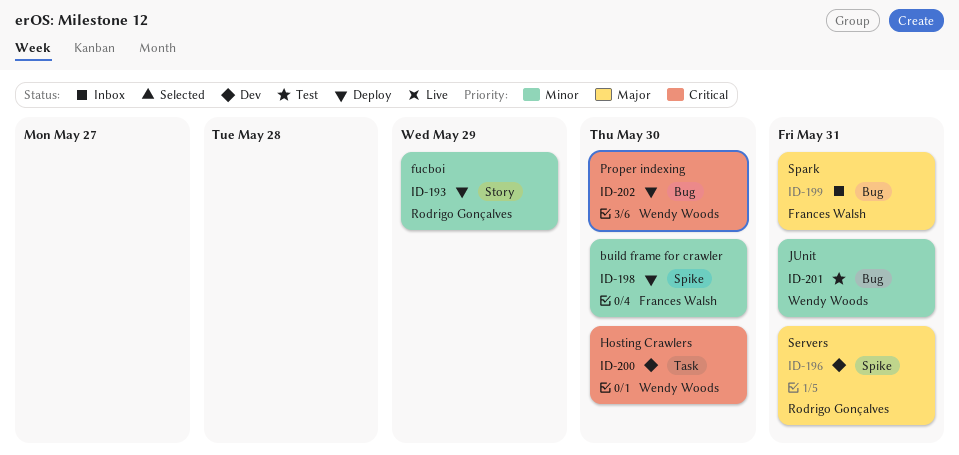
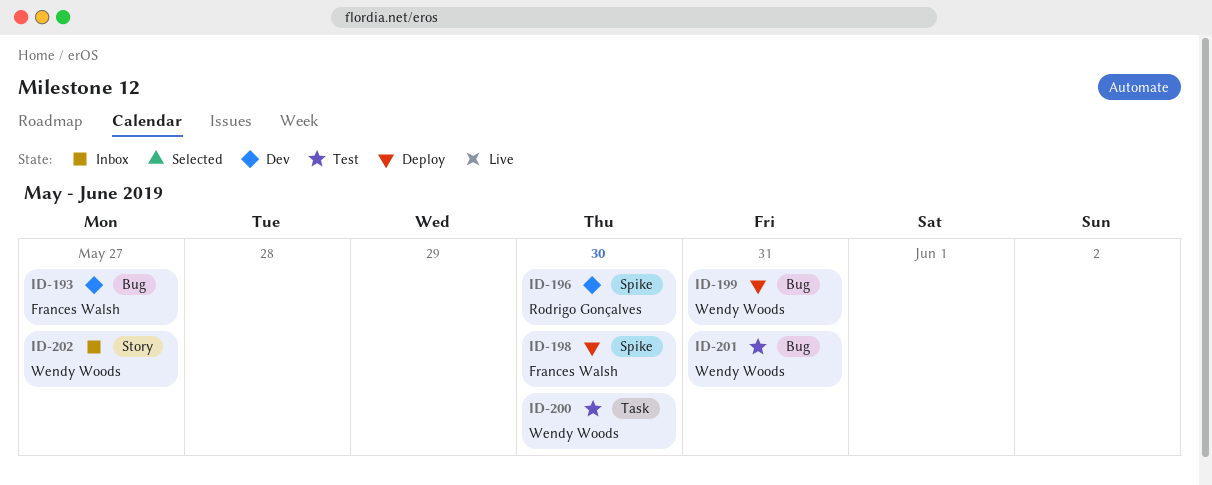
ID-193, status: Deploy -> Dev
ID-193, owner: Rodrigo Gonçalves -> Frances Walsh
ID-193, label: Story -> Bug
ID-193, due: May 29 -> May 27
ID-196, due: May 31 -> May 30
ID-199, status: Inbox -> Deploy
ID-199, owner: Frances Walsh -> Wendy Woods
ID-200, status: Dev -> Test
ID-202, status: Deploy -> Inbox
ID-202, label: Bug -> Story
ID-202, due: May 30 -> May 27

